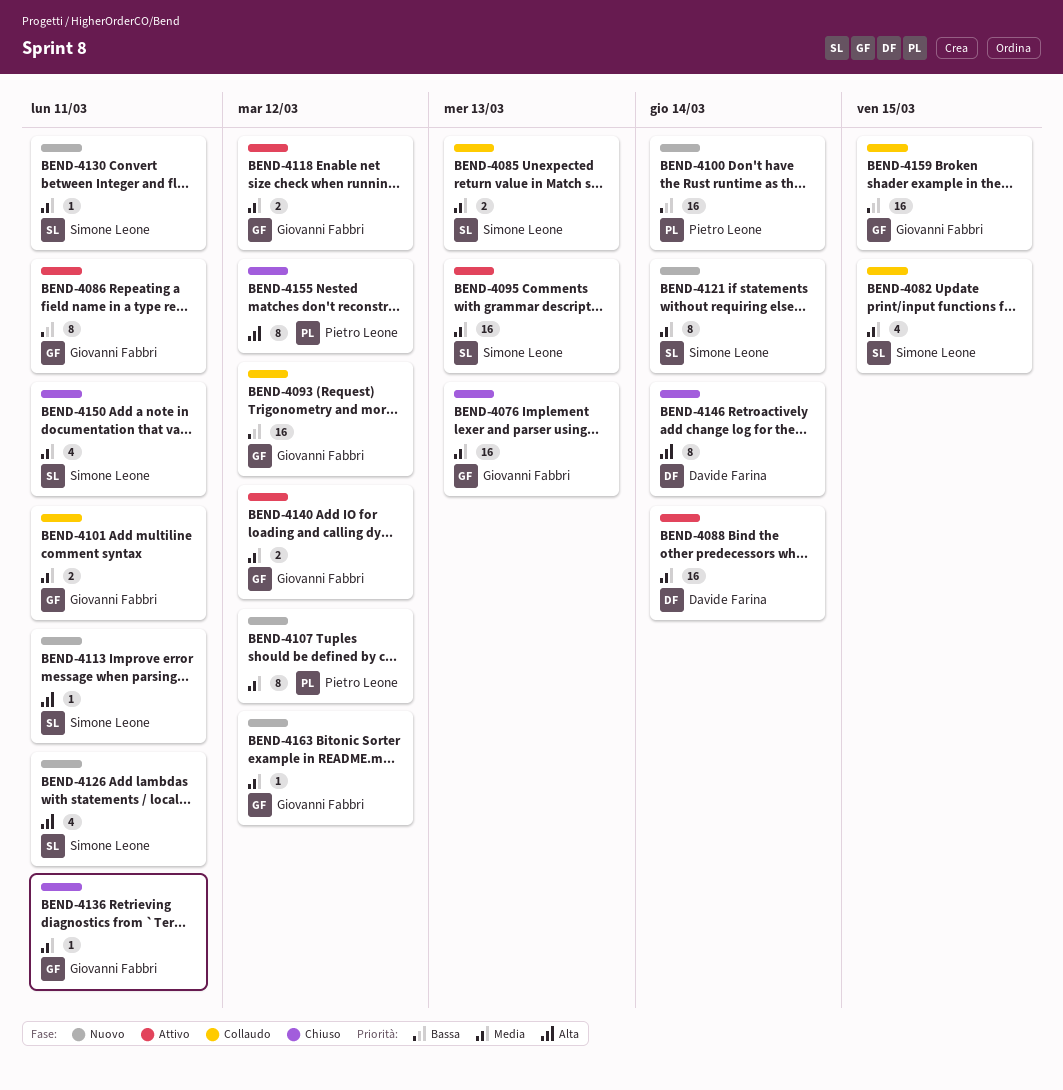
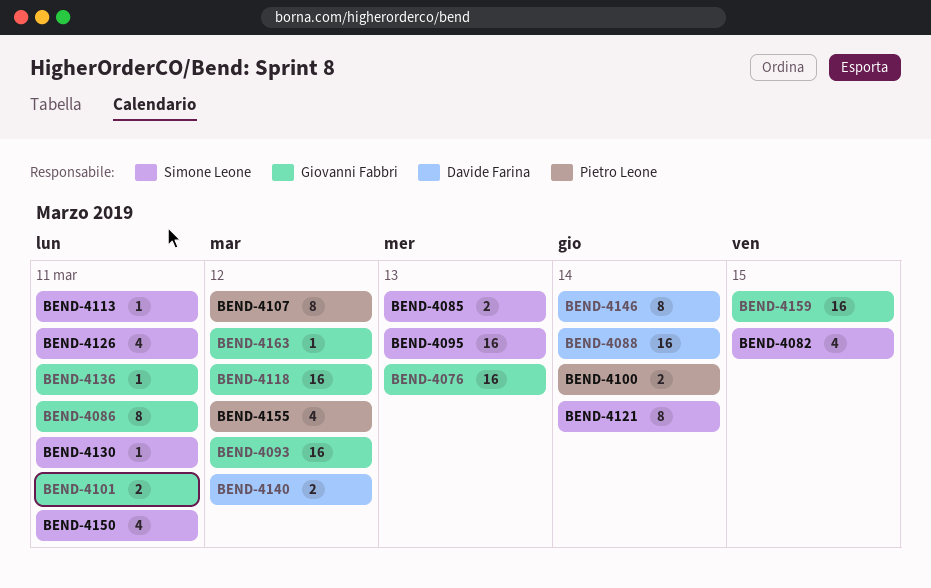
BEND-4100, estimate: 16 -> 2
BEND-4118, estimate: 2 -> 16
BEND-4140, owner: Giovanni Fabbri -> Davide Farina
BEND-4155, estimate: 8 -> 4

